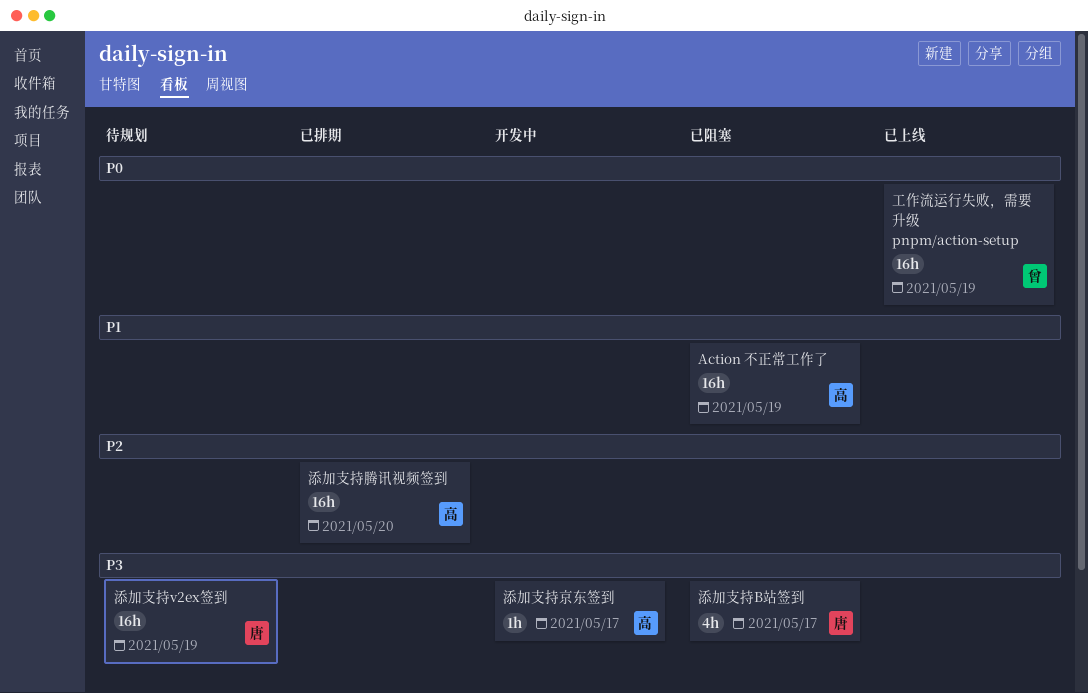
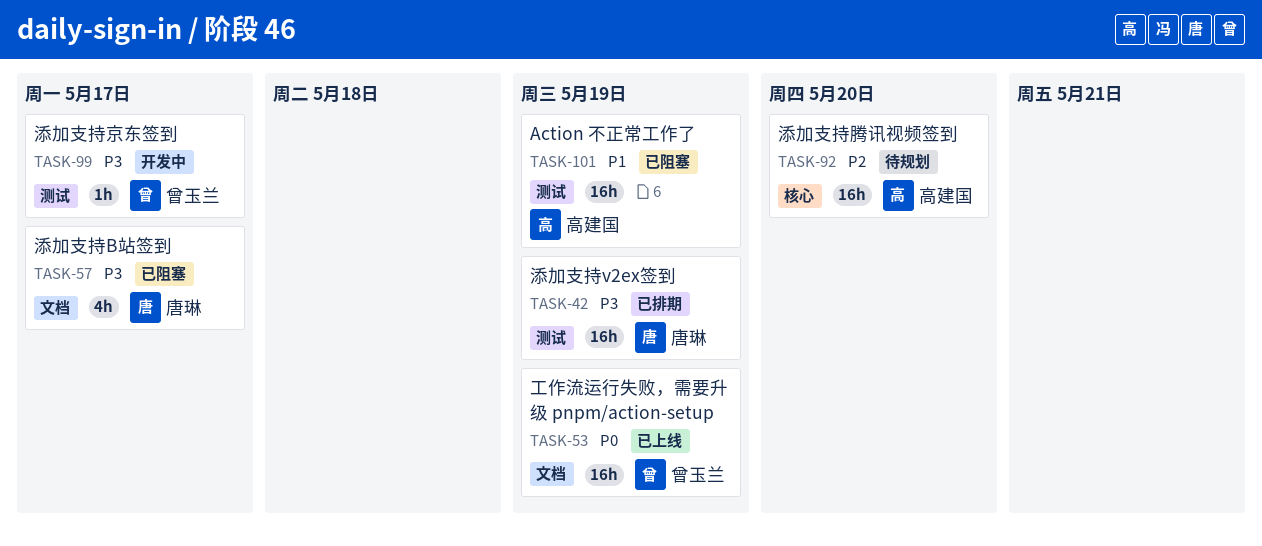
添加支持v2ex签到, status: 待规划 -> 已排期
添加支持京东签到, owner: 高建国 -> 曾玉兰
添加支持腾讯视频签到, status: 已排期 -> 待规划

